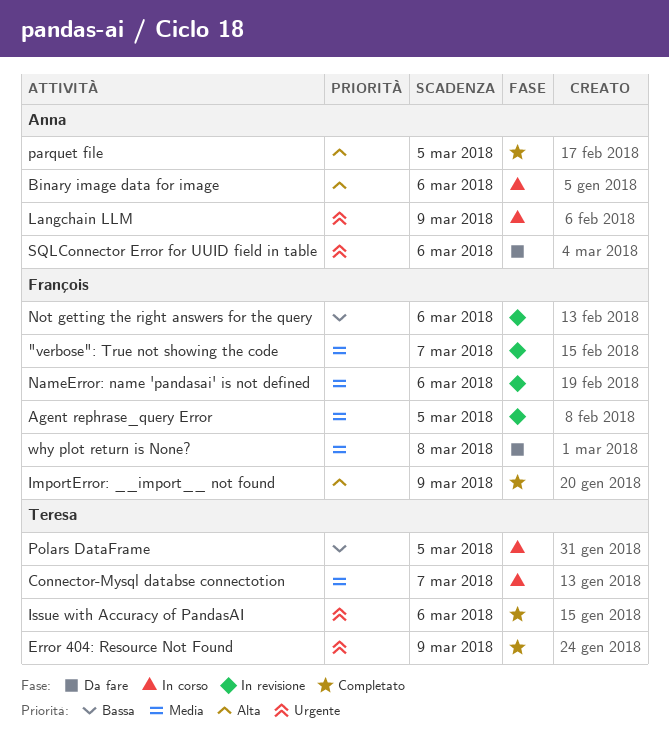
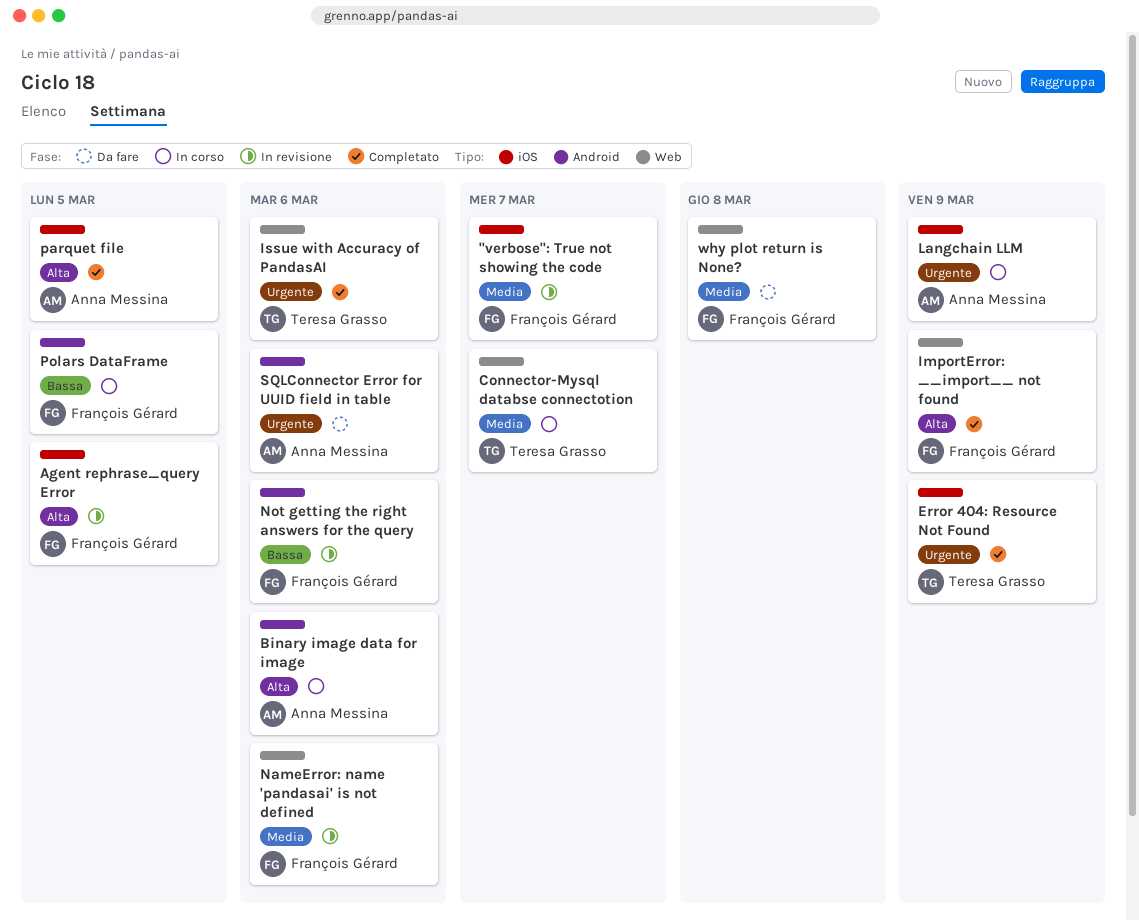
Agent rephrase_query Error, priority: Media -> Alta
Polars DataFrame, owner: Teresa Grasso -> François Gérard

